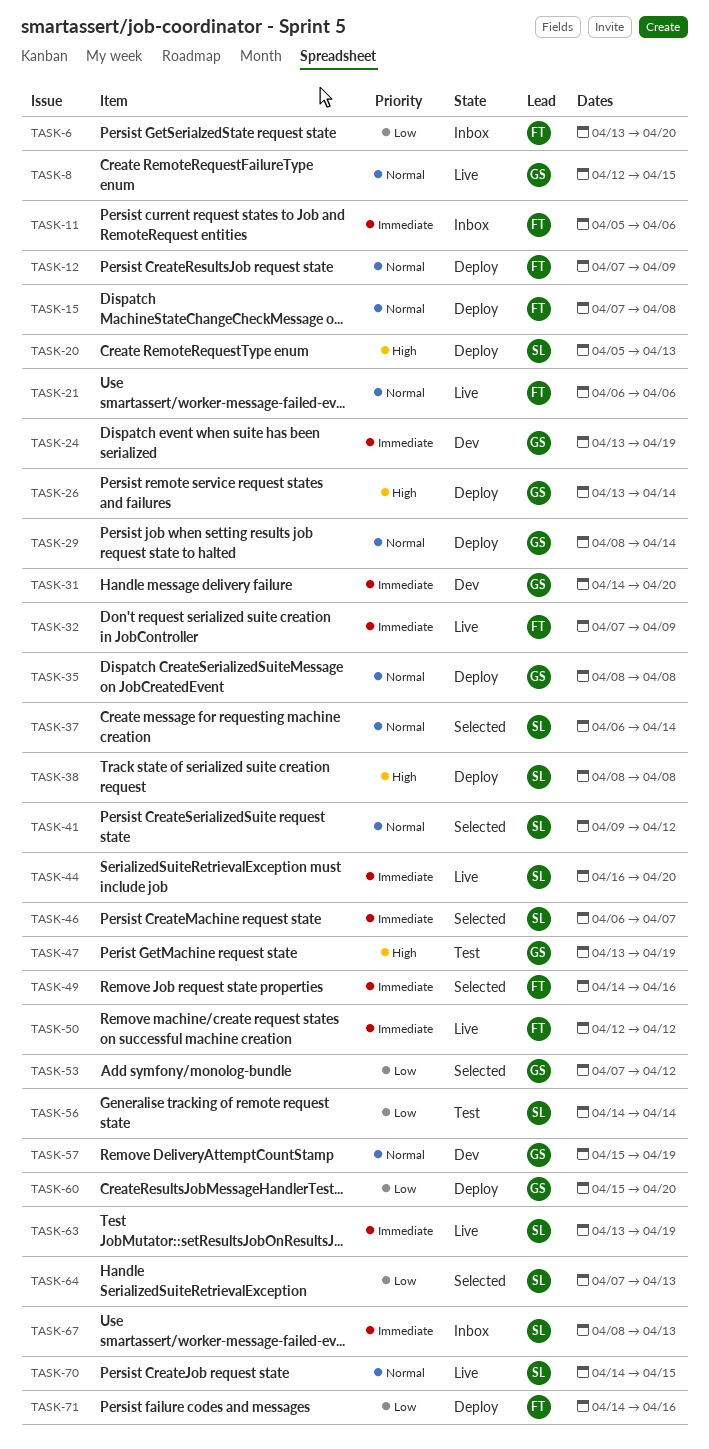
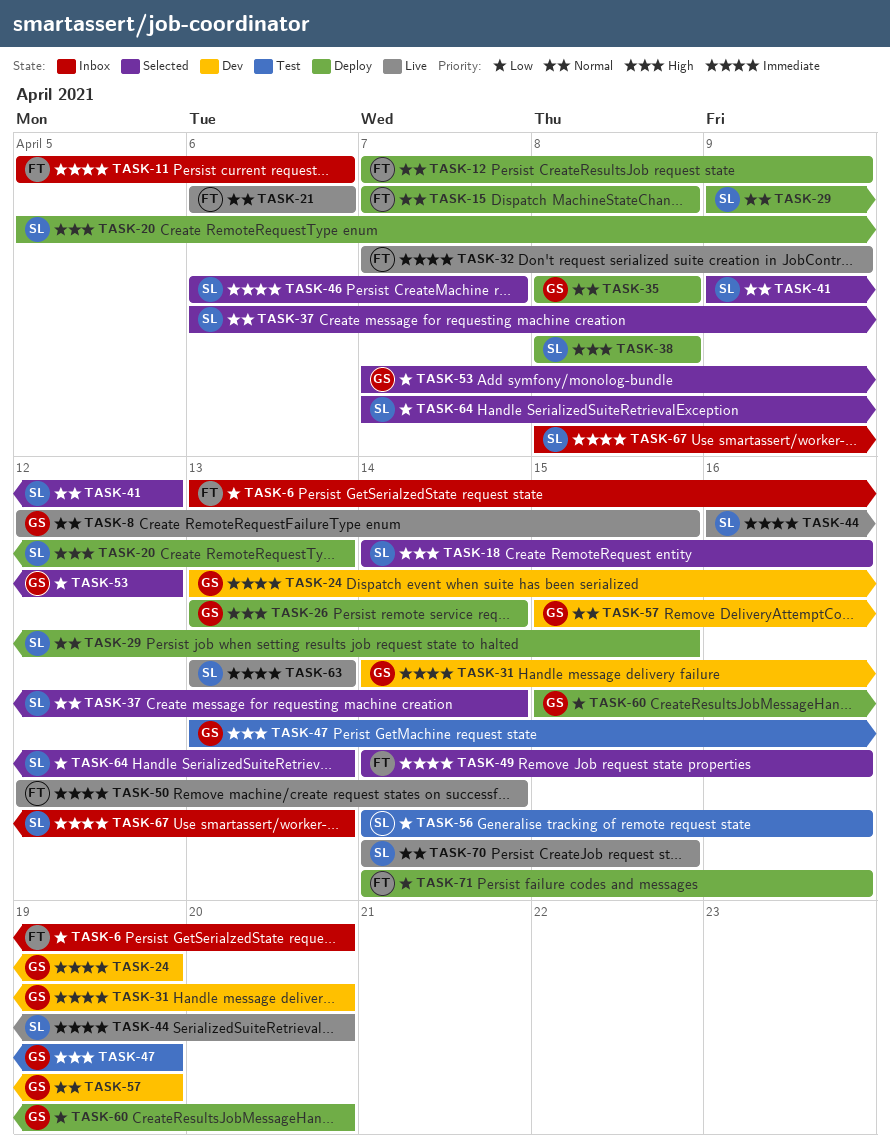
TASK-18: none -> present
TASK-29, owner: GS -> SL
TASK-29, start: Apr 8 -> Apr 9
TASK-29, due: Apr 14 -> Apr 15
TASK-50, due: Apr 12 -> Apr 14
TASK-56, due: Apr 14 -> Apr 16
TASK-63, due: Apr 19 -> Apr 13

